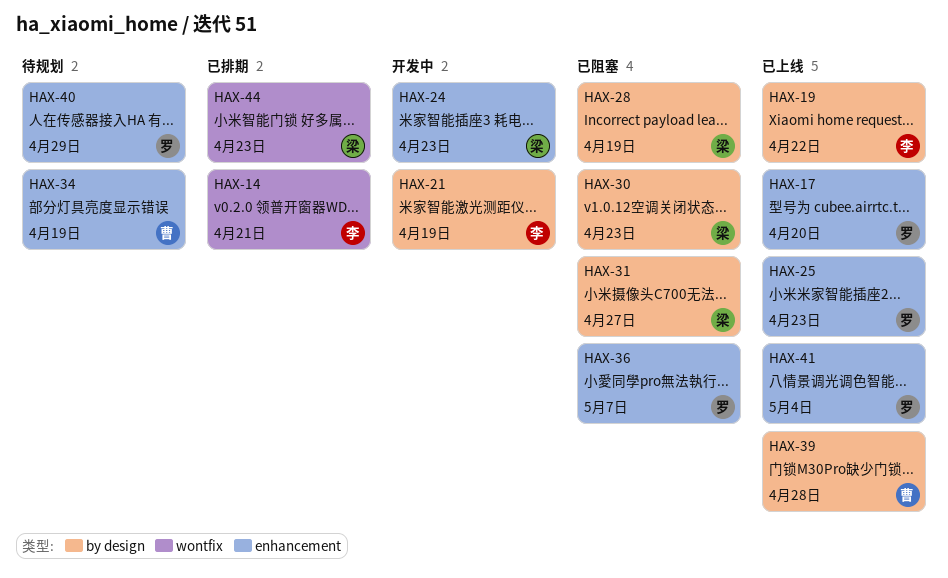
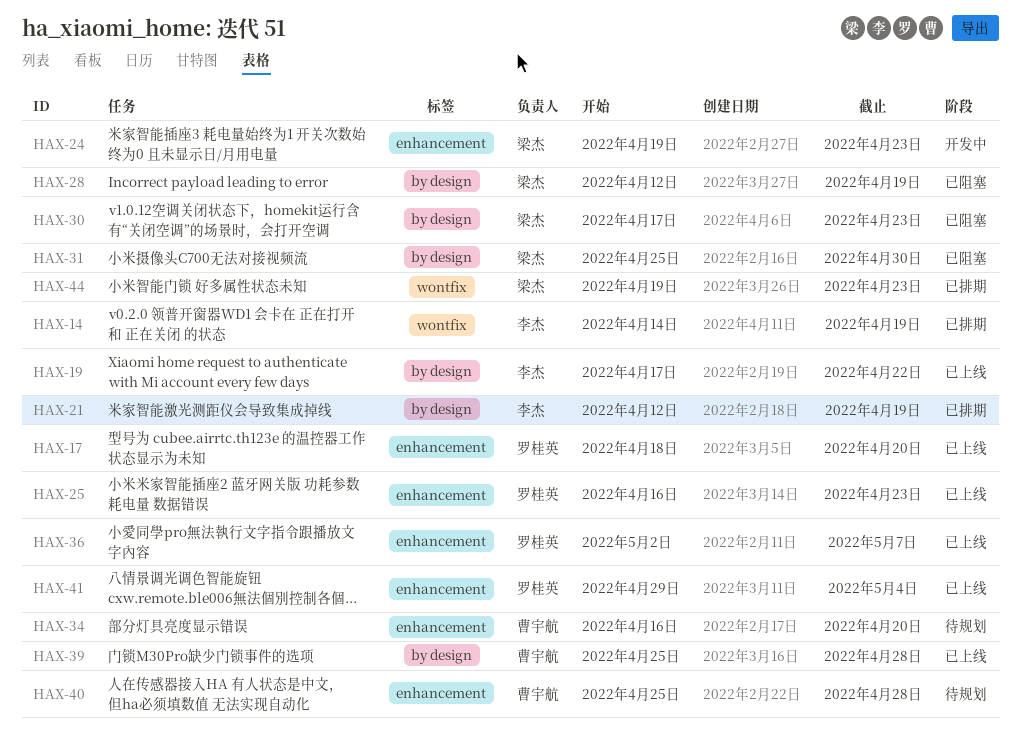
HAX-14, due: Apr 21 -> Apr 19
HAX-21, status: 开发中 -> 已排期
HAX-31, due: Apr 27 -> Apr 30
HAX-34, due: Apr 19 -> Apr 20
HAX-36, status: 已阻塞 -> 已上线
HAX-40, owner: 罗桂英 -> 曹宇航
HAX-40, due: Apr 29 -> Apr 28

